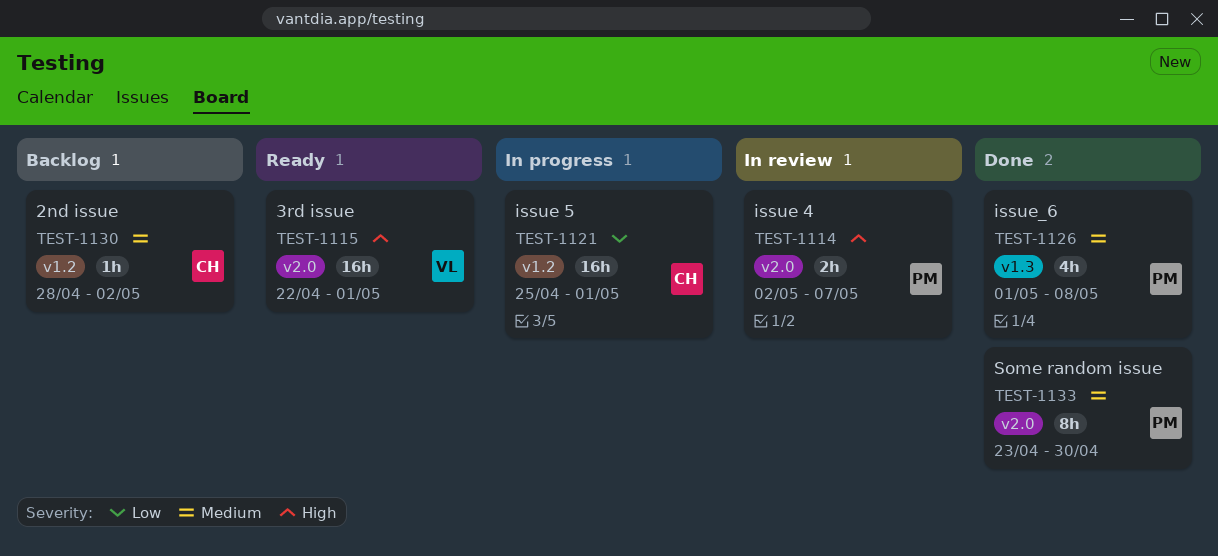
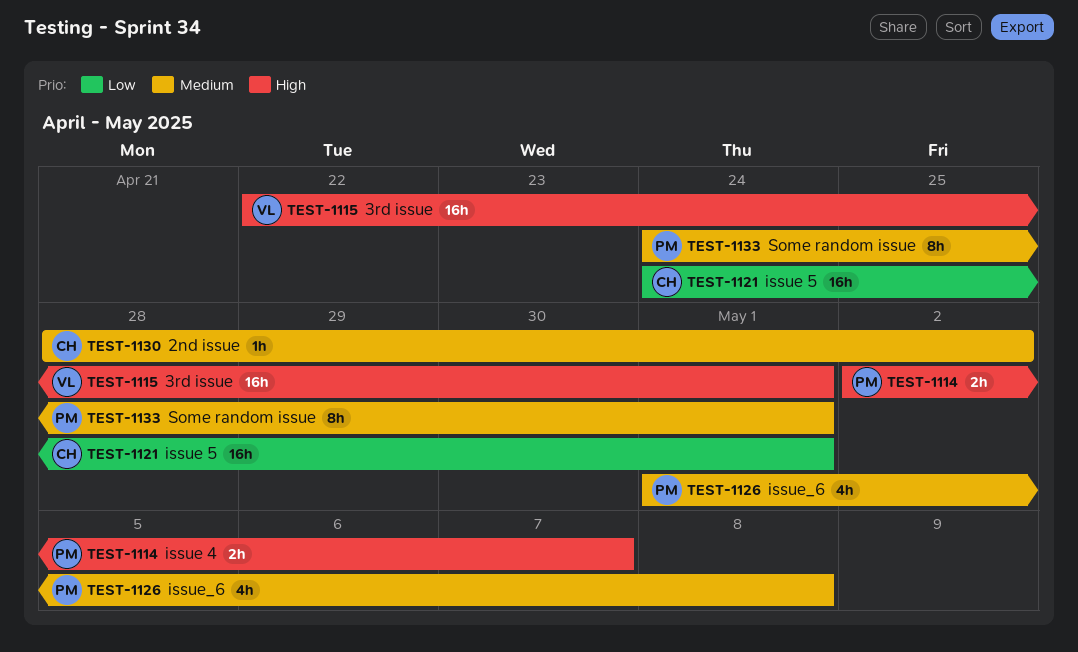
TEST-1121, start: Apr 25 -> Apr 24
TEST-1133, start: Apr 23 -> Apr 24
TEST-1133, due: Apr 30 -> May 1

